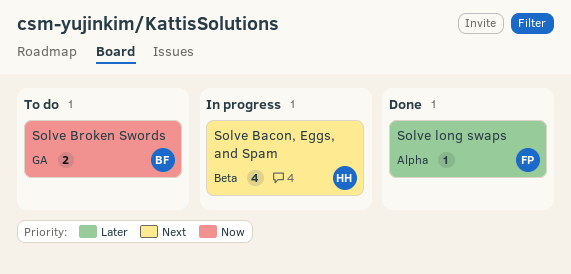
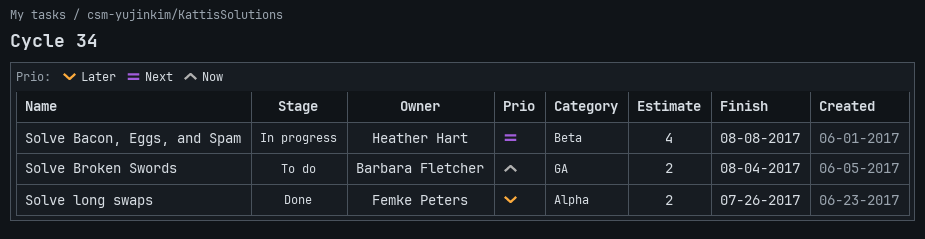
Solve long swaps, estimate: 1 -> 2

